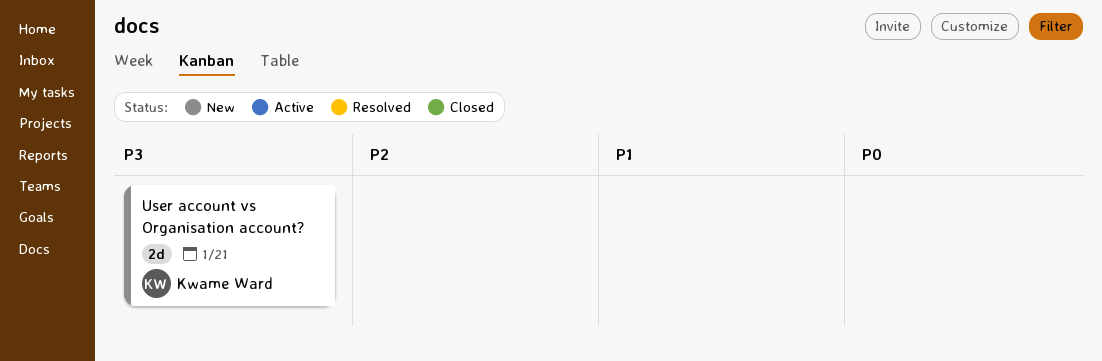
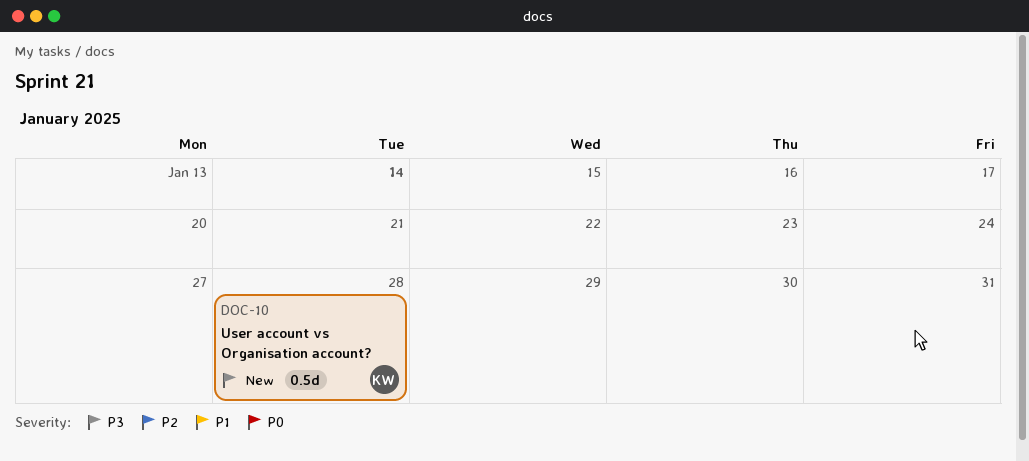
User account vs Organisation account?, estimate: 2d -> 0.5d
User account vs Organisation account?, due: Jan 21 -> Jan 28

